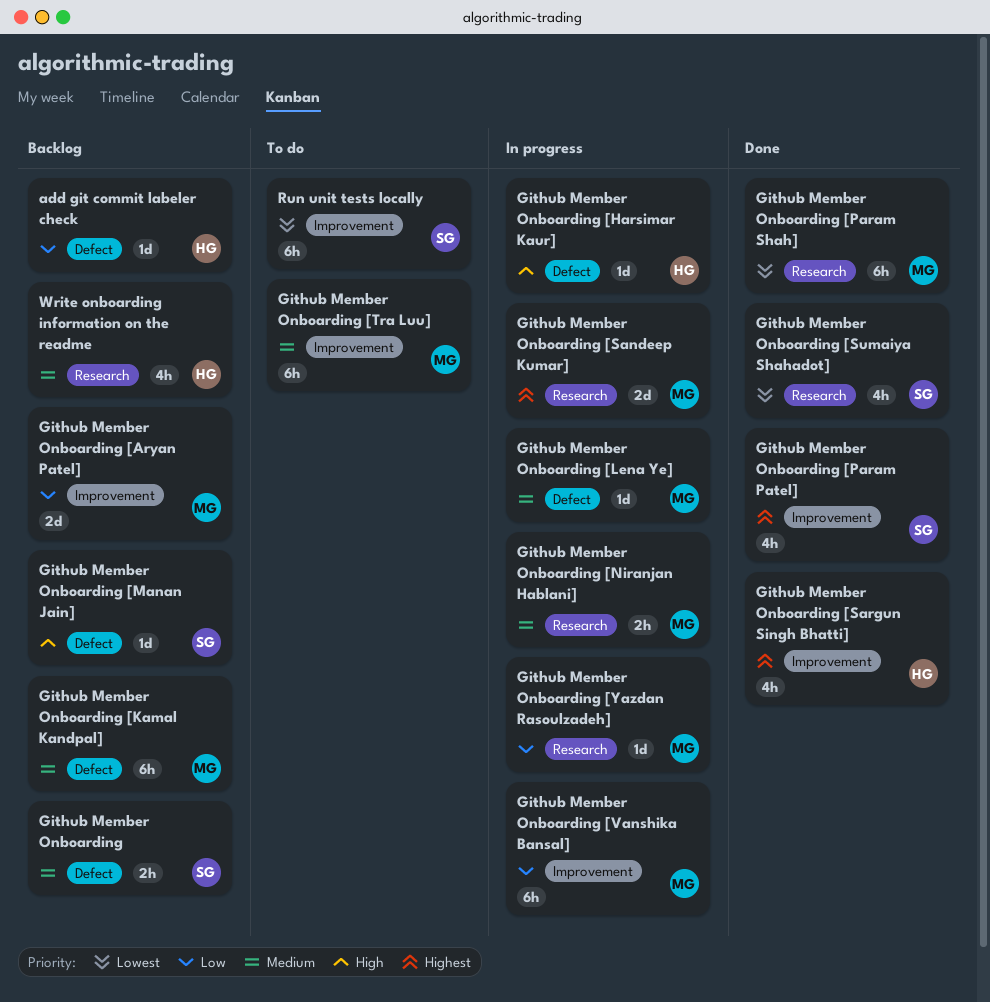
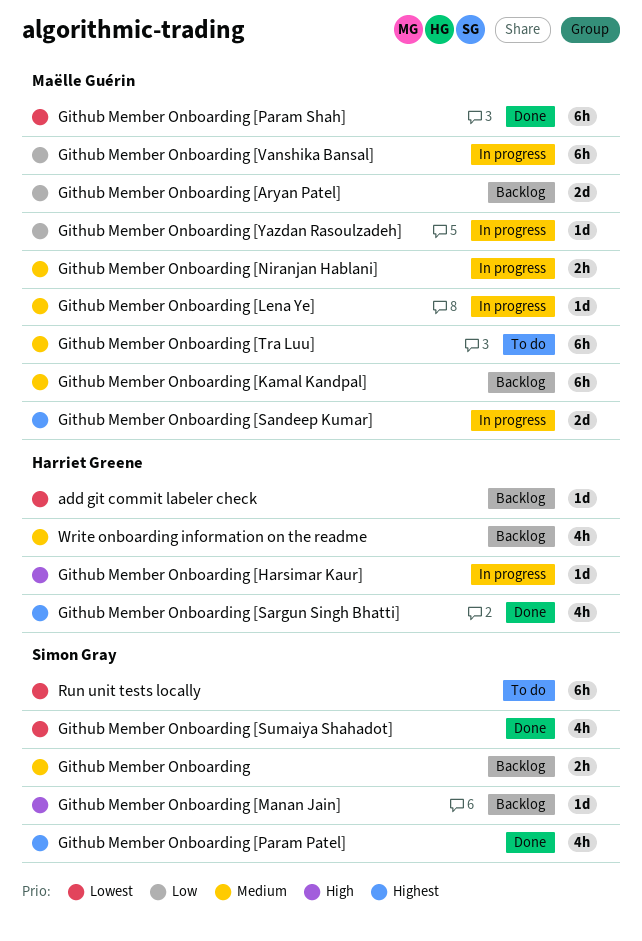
add git commit labeler check, priority: Low -> Lowest

